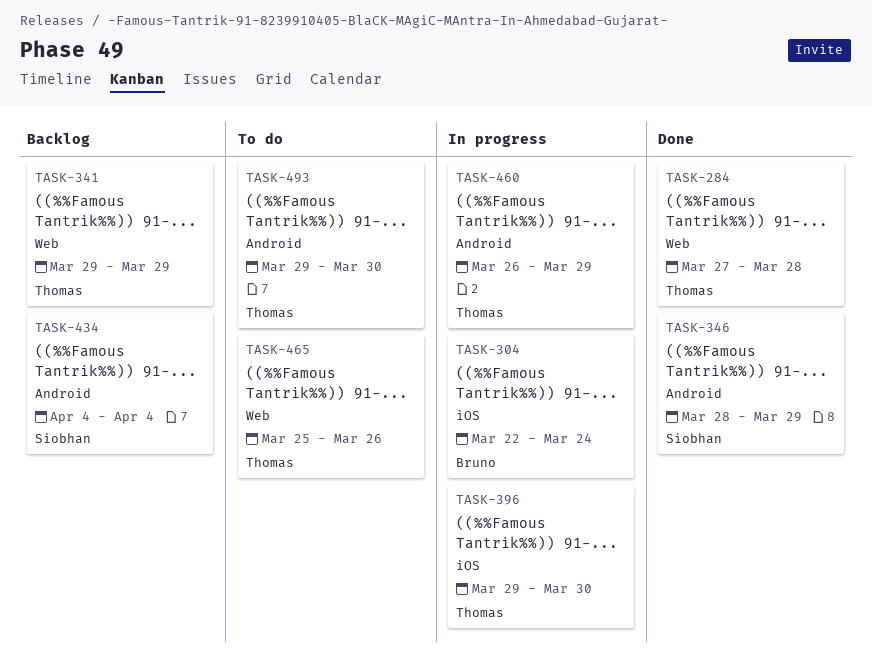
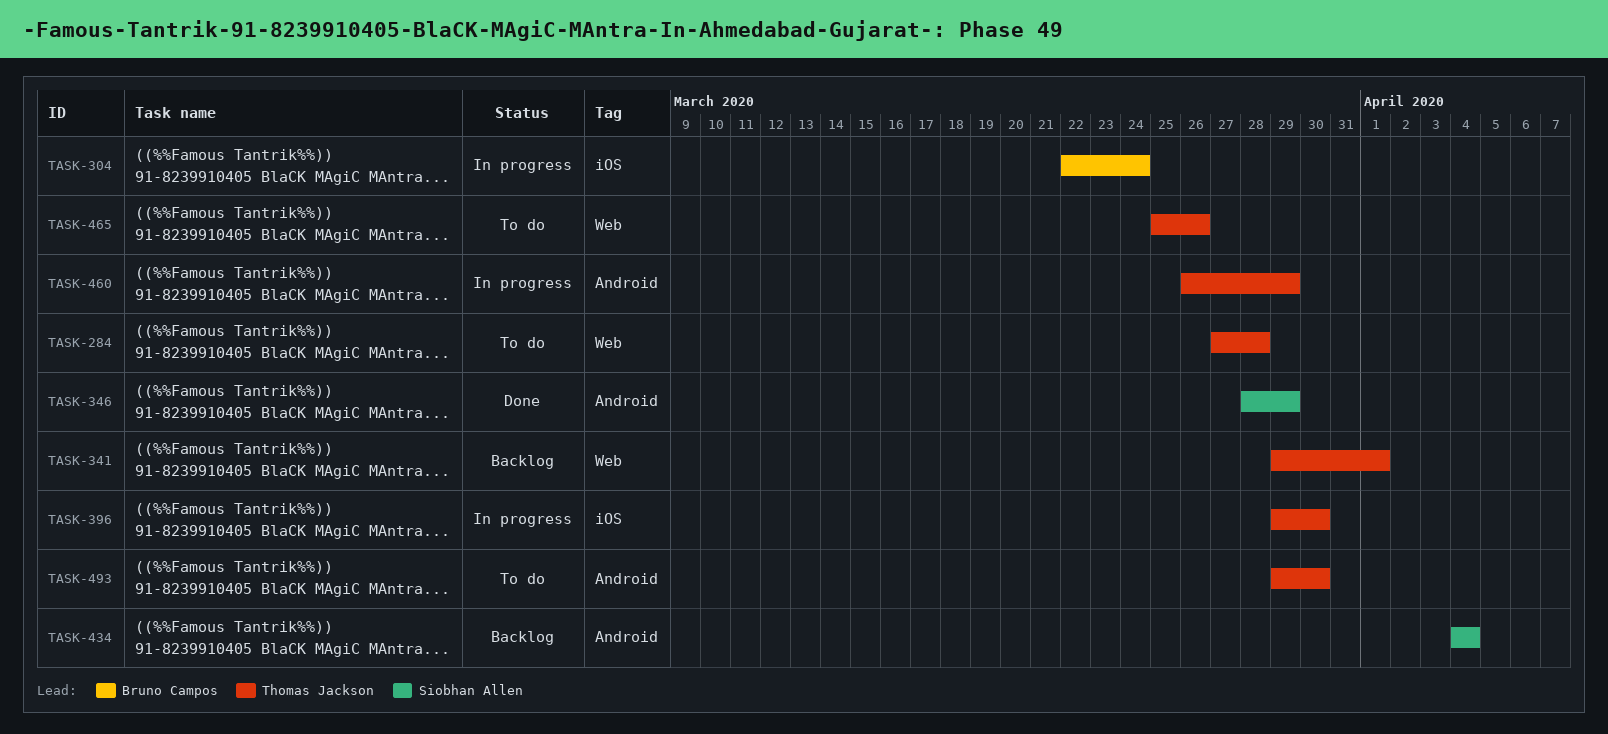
TASK-284, status: Done -> To do
TASK-341, due: Mar 29 -> Apr 1

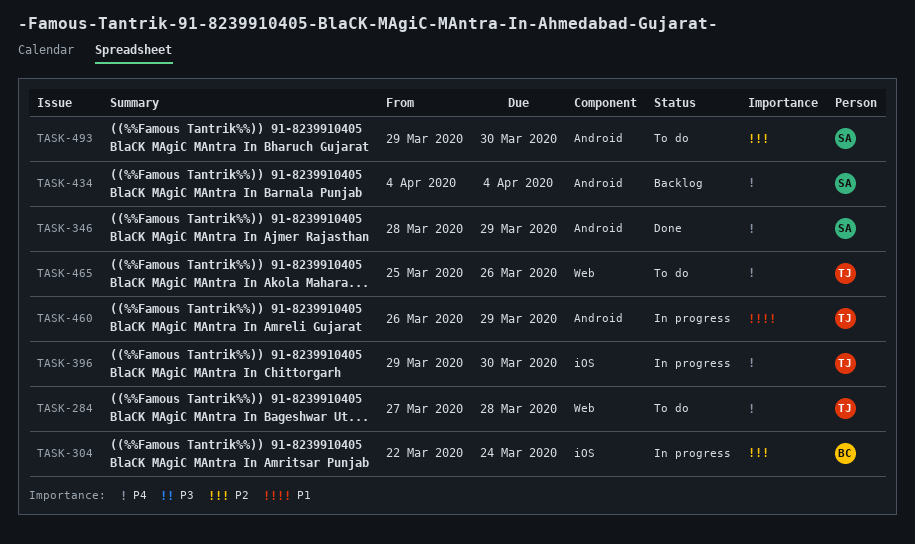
TASK-341: present -> none
TASK-493, owner: Thomas Jackson -> Siobhan Allen

